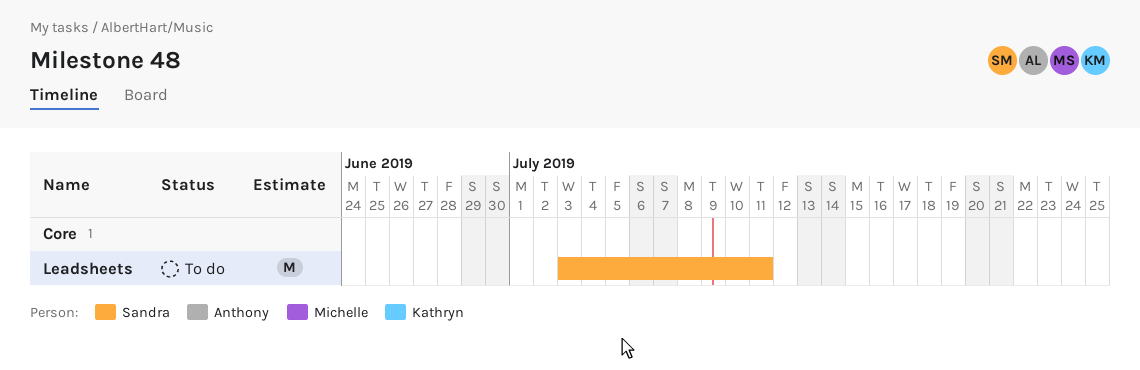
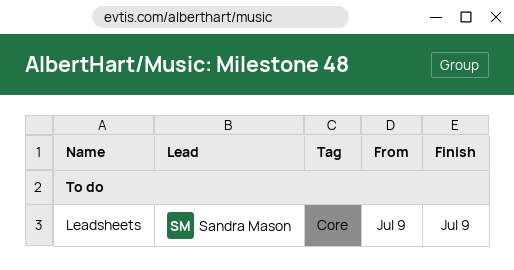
Leadsheets, start: Jul 3 -> Jul 9
Leadsheets, due: Jul 11 -> Jul 9

